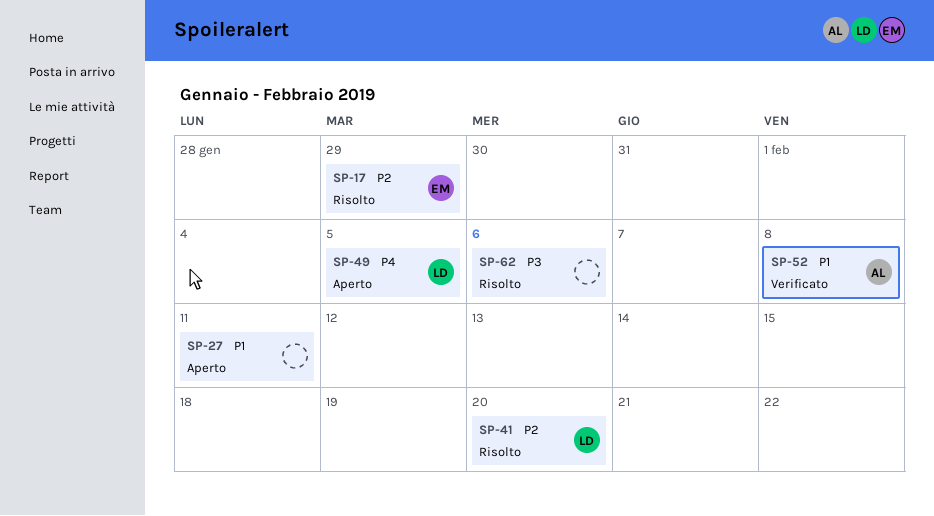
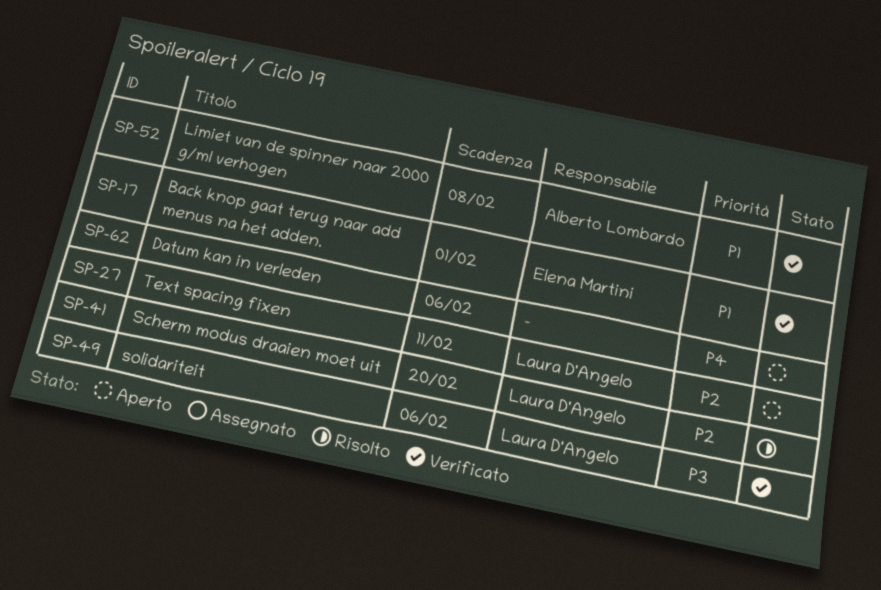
SP-17, status: Risolto -> Verificato
SP-17, priority: P2 -> P1
SP-17, due: Jan 29 -> Feb 1
SP-27, owner: none -> Laura D'Angelo
SP-27, priority: P1 -> P2
SP-49, status: Aperto -> Verificato
SP-49, priority: P4 -> P3
SP-49, due: Feb 5 -> Feb 6
SP-62, status: Risolto -> Aperto
SP-62, priority: P3 -> P4

